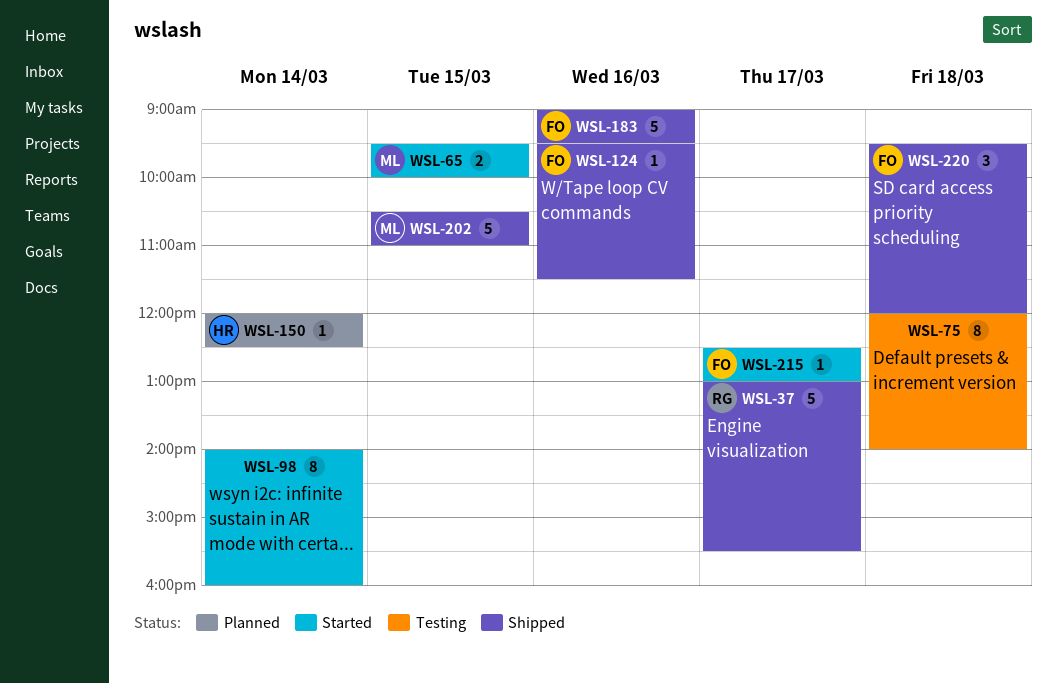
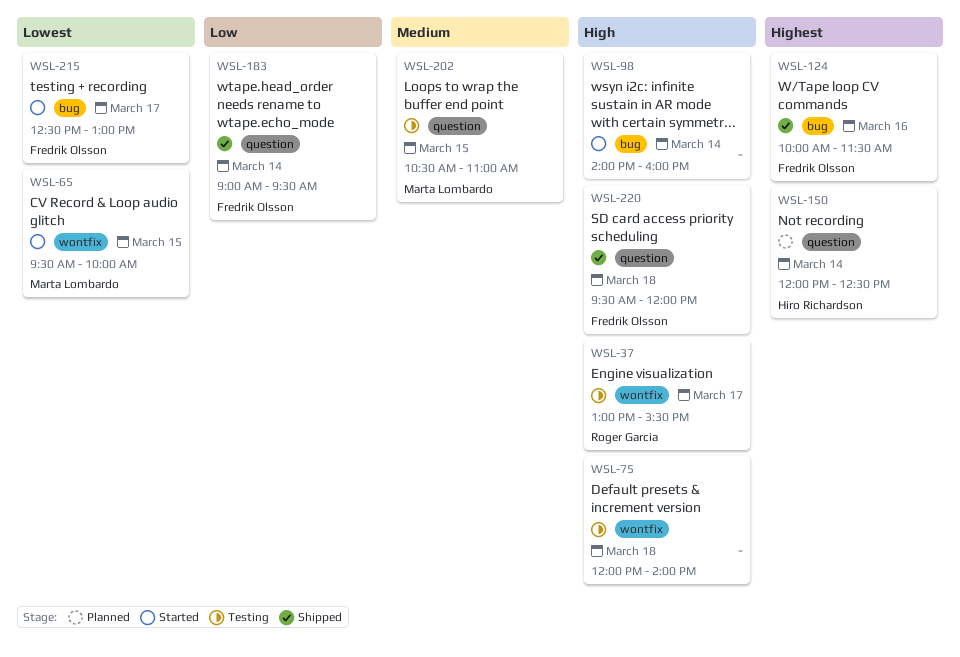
WSL-37, status: Shipped -> Testing
WSL-124, begins: 09:30 -> 10:00
WSL-183, day: Mar 16 -> Mar 14
WSL-202, status: Shipped -> Testing

